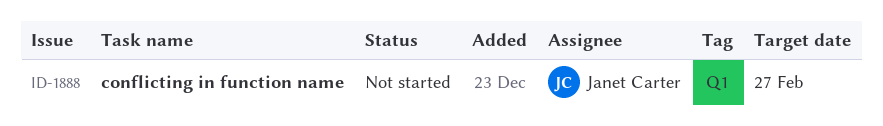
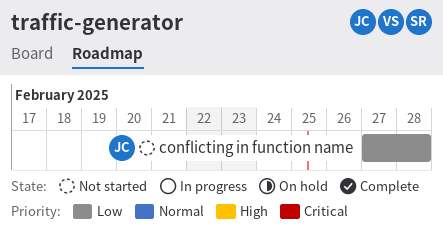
conflicting in function name, due: Feb 27 -> Feb 28

